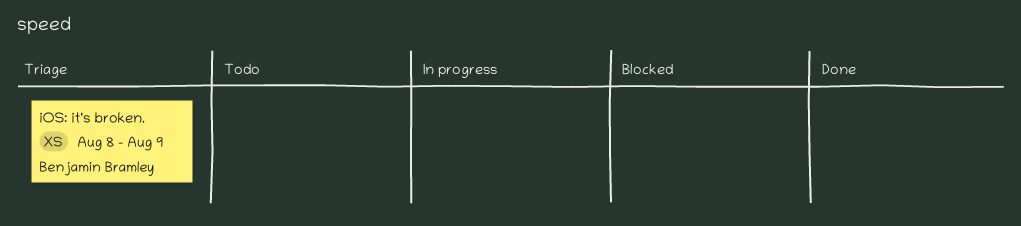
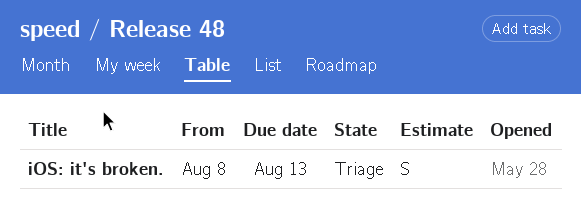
iOS: it's broken., estimate: XS -> S
iOS: it's broken., due: Aug 9 -> Aug 13

